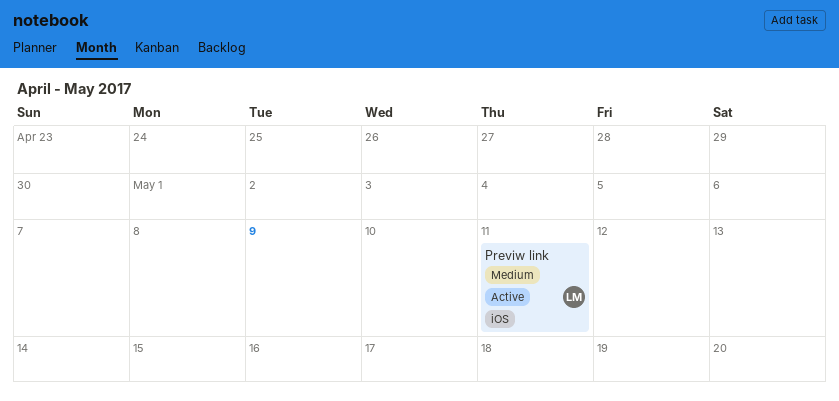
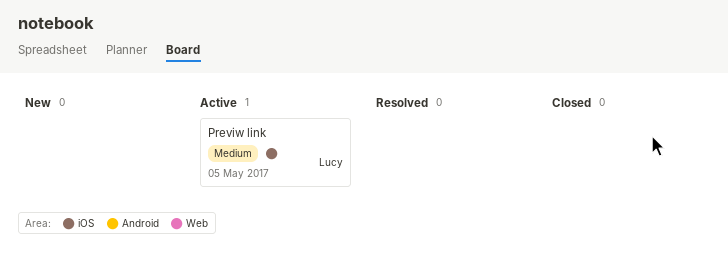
Previw link, due: May 11 -> May 5

